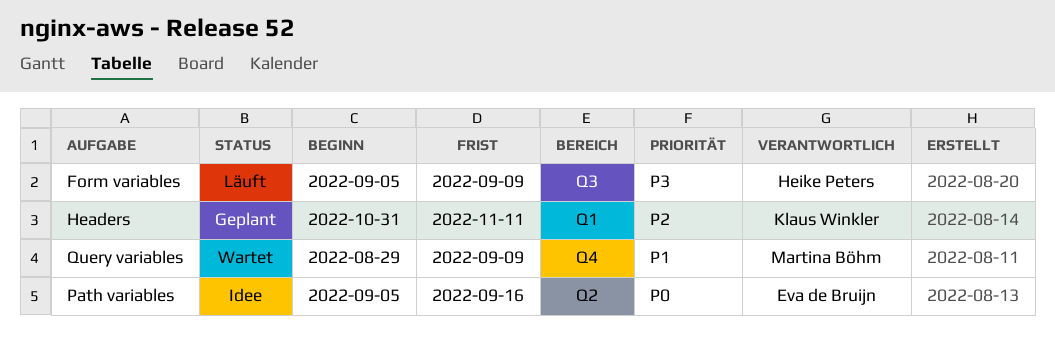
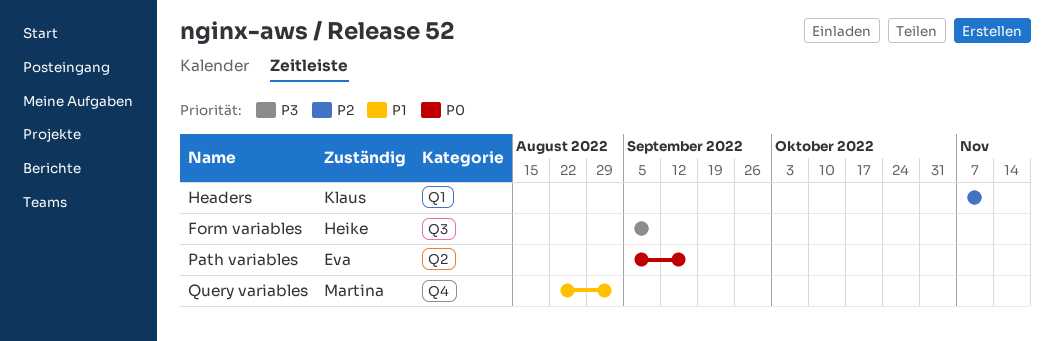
Headers, start: Oct 31 -> Nov 7
Query variables, start: Aug 29 -> Aug 22
Query variables, due: Sep 9 -> Sep 2

